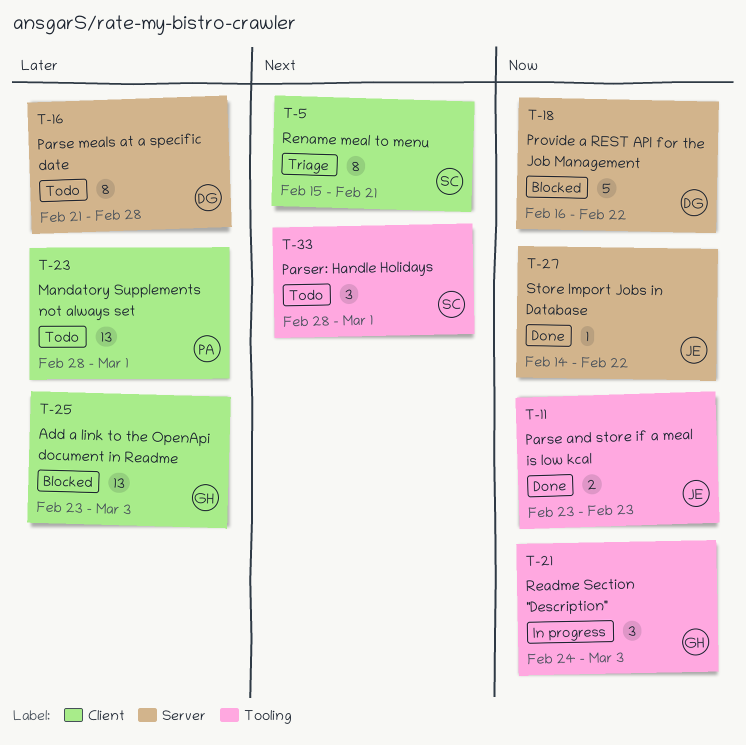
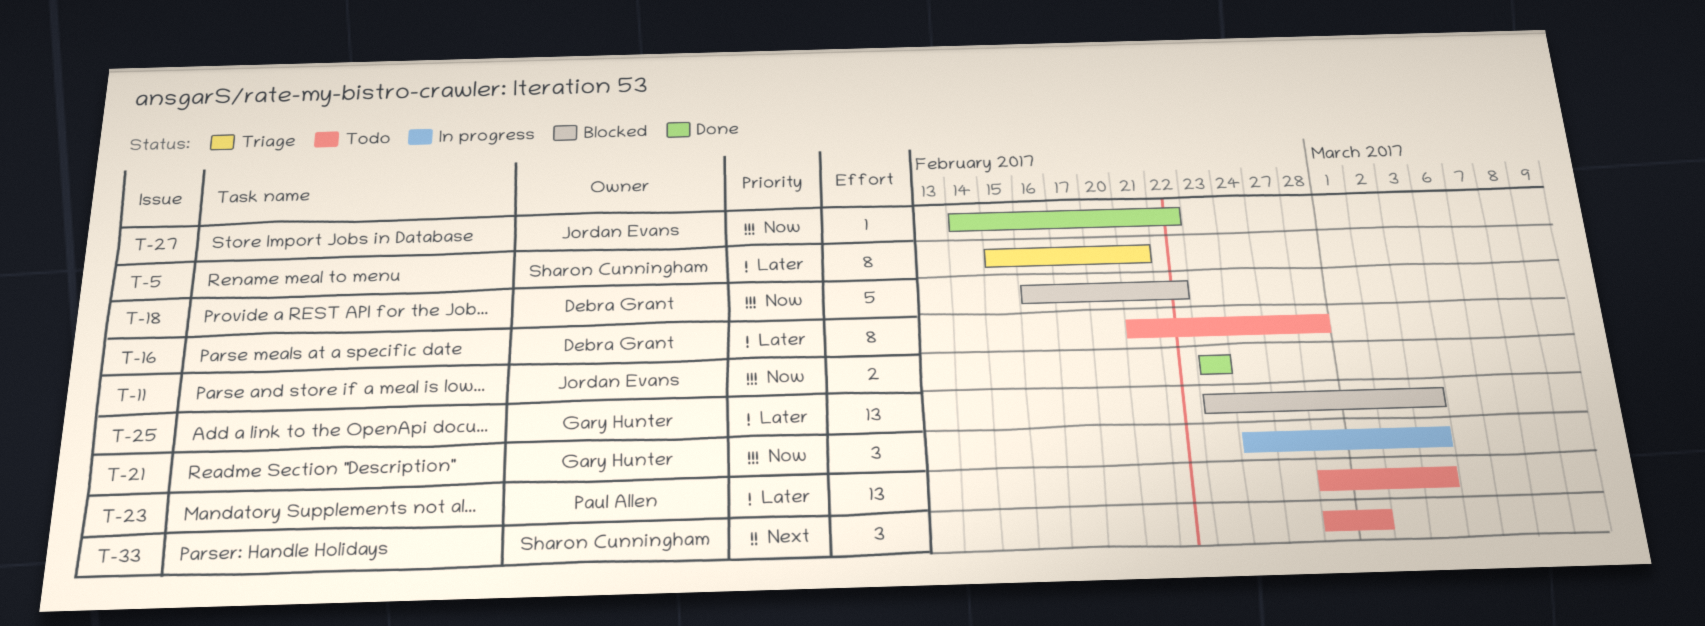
T-5, priority: Next -> Later
T-23, due: Mar 1 -> Mar 3

